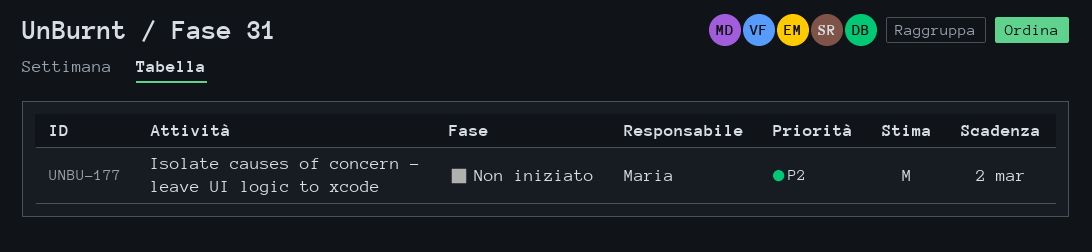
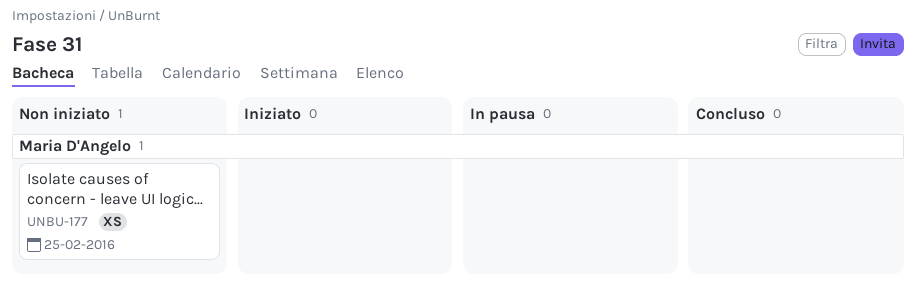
UNBU-177, estimate: M -> XS
UNBU-177, due: Mar 2 -> Feb 25

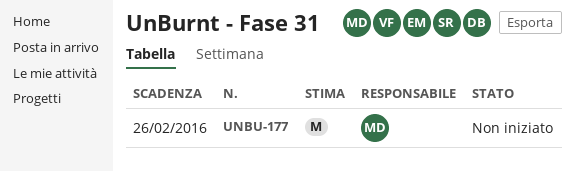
UNBU-177, estimate: XS -> M
UNBU-177, due: Feb 25 -> Feb 26

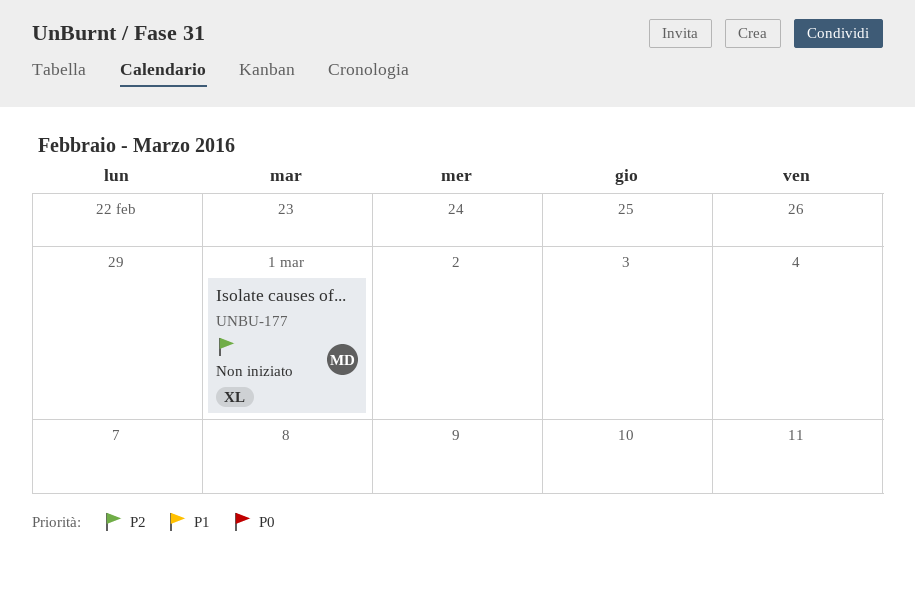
UNBU-177, estimate: M -> XL
UNBU-177, due: Feb 26 -> Mar 1

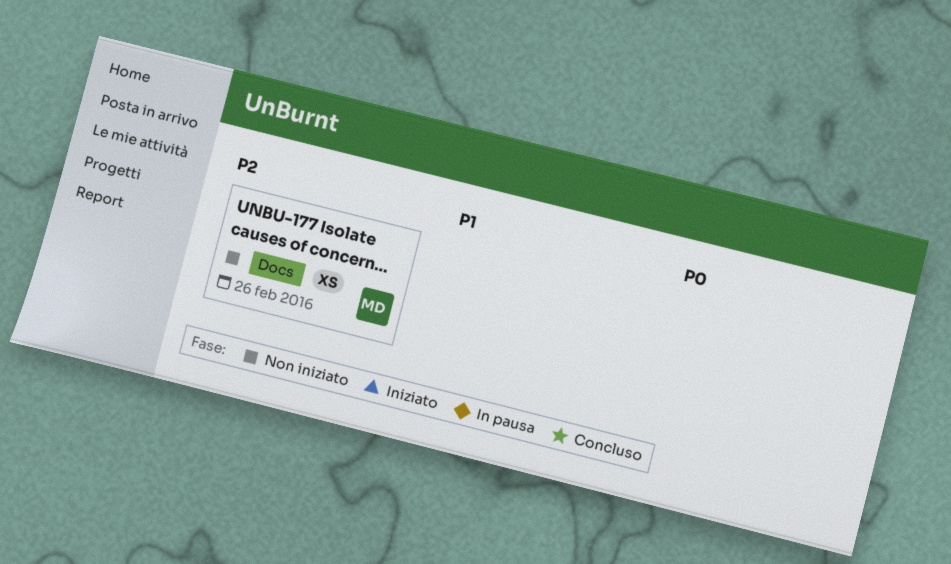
UNBU-177, estimate: XL -> XS
UNBU-177, due: Mar 1 -> Feb 26

